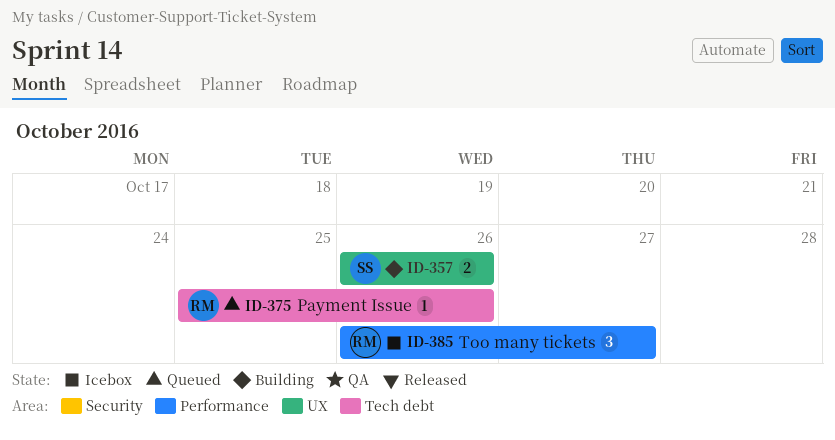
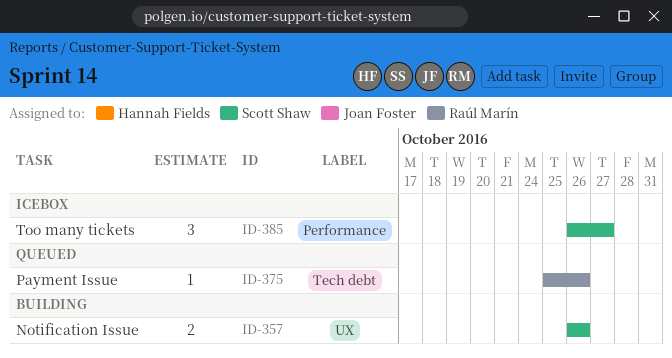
ID-385, owner: Raúl Marín -> Scott Shaw

